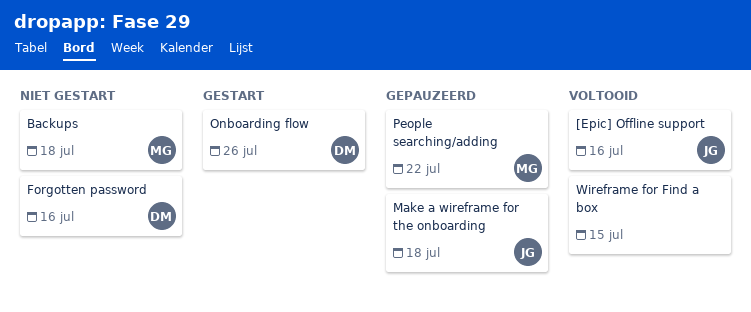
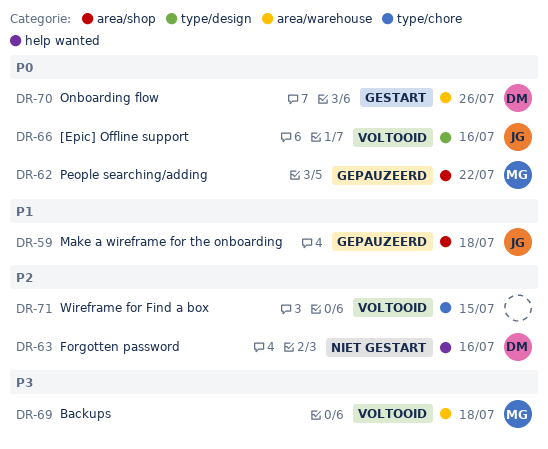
Backups, status: Niet gestart -> Voltooid

